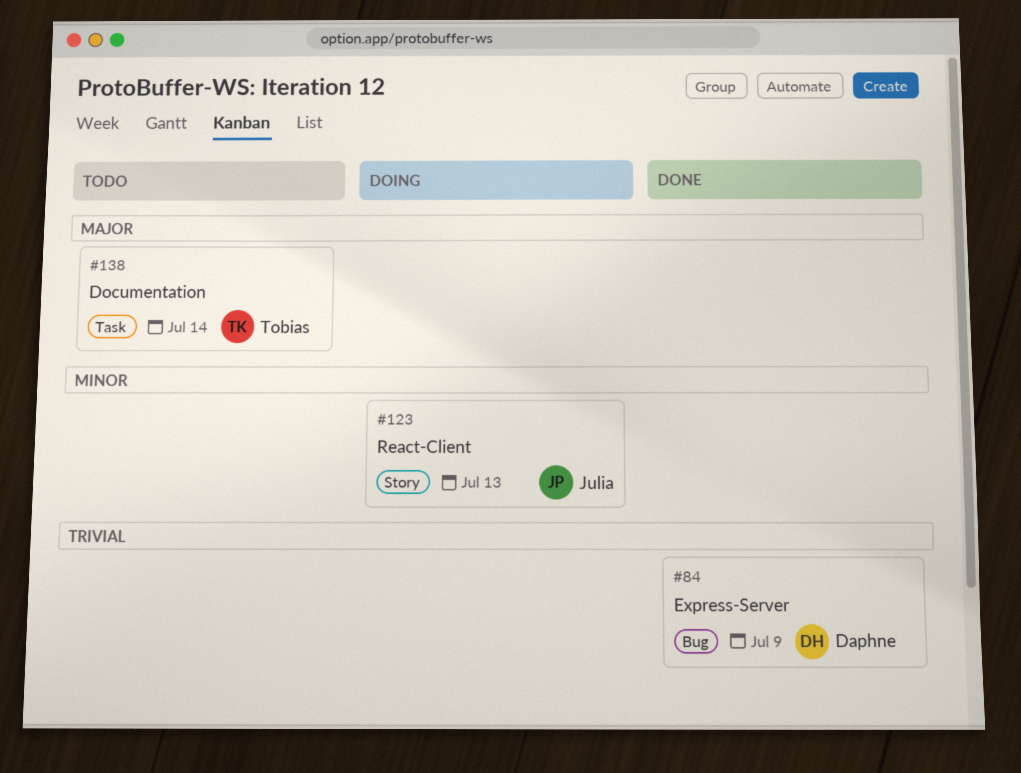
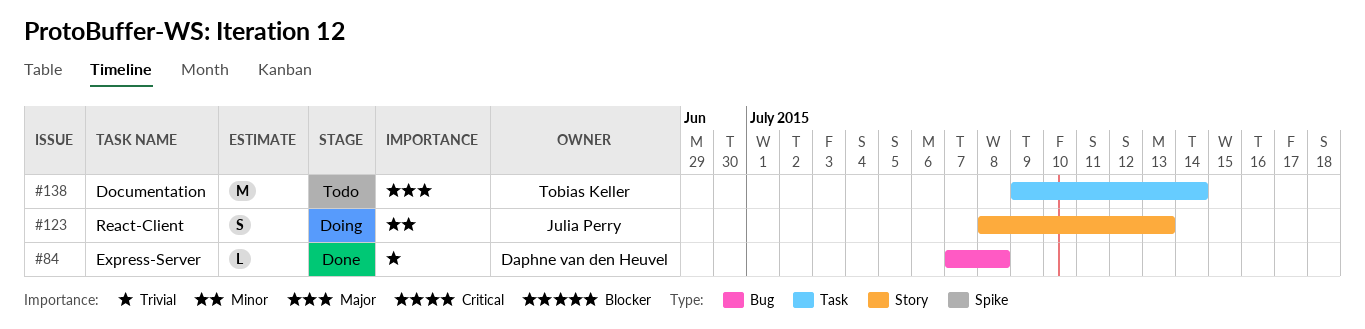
#84, due: Jul 9 -> Jul 8

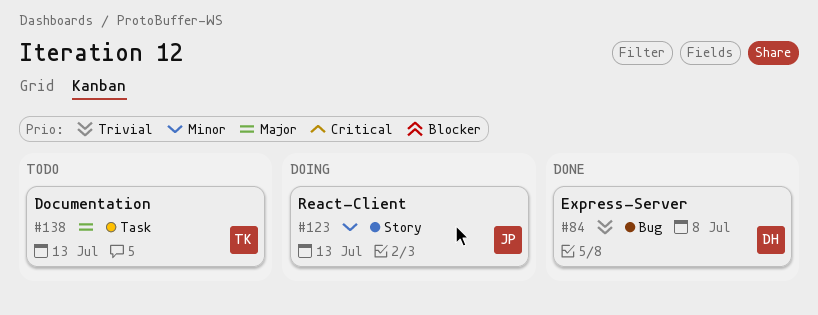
#138, due: Jul 14 -> Jul 13

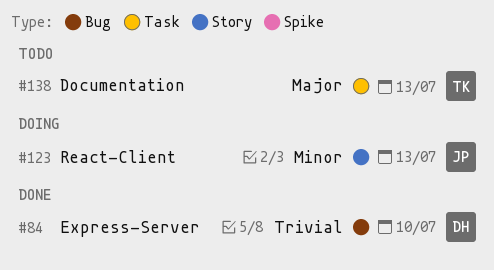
#84, due: Jul 8 -> Jul 10

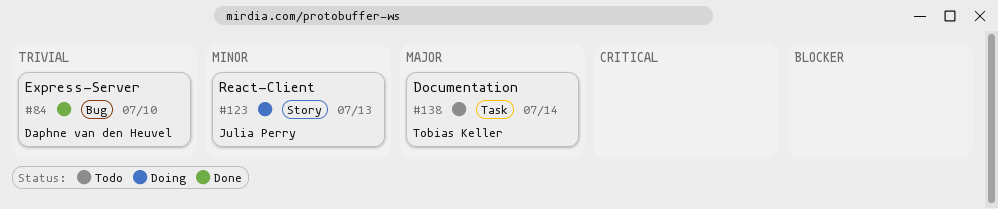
#138, due: Jul 13 -> Jul 14

